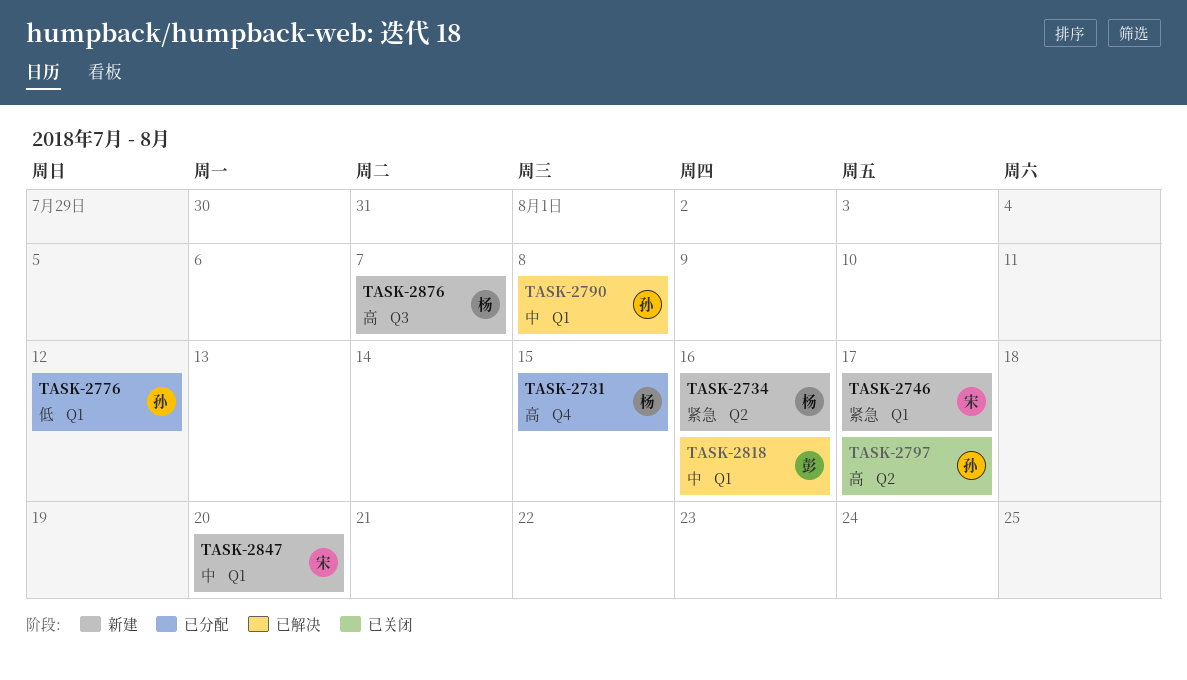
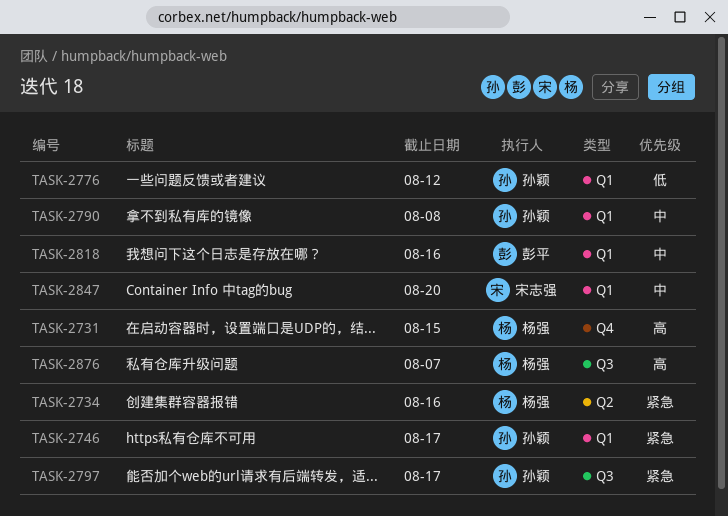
TASK-2746, owner: 宋志强 -> 孙颖
TASK-2797, priority: 高 -> 紧急
TASK-2797, label: Q2 -> Q3

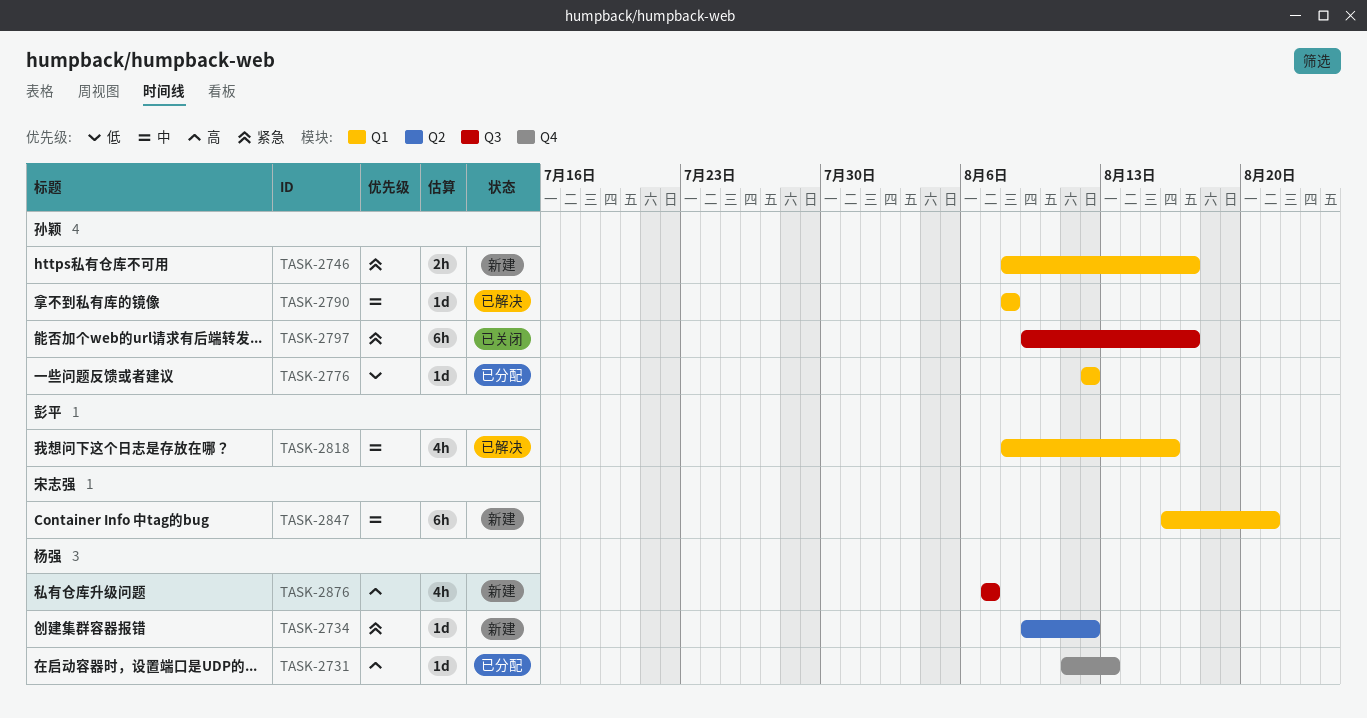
TASK-2731, due: Aug 15 -> Aug 13
TASK-2734, due: Aug 16 -> Aug 12
TASK-2847, due: Aug 20 -> Aug 21

